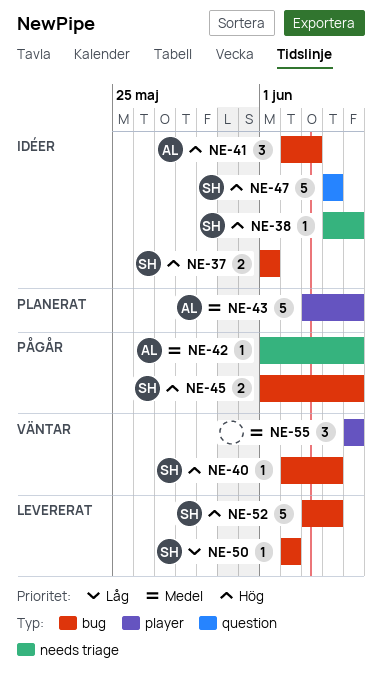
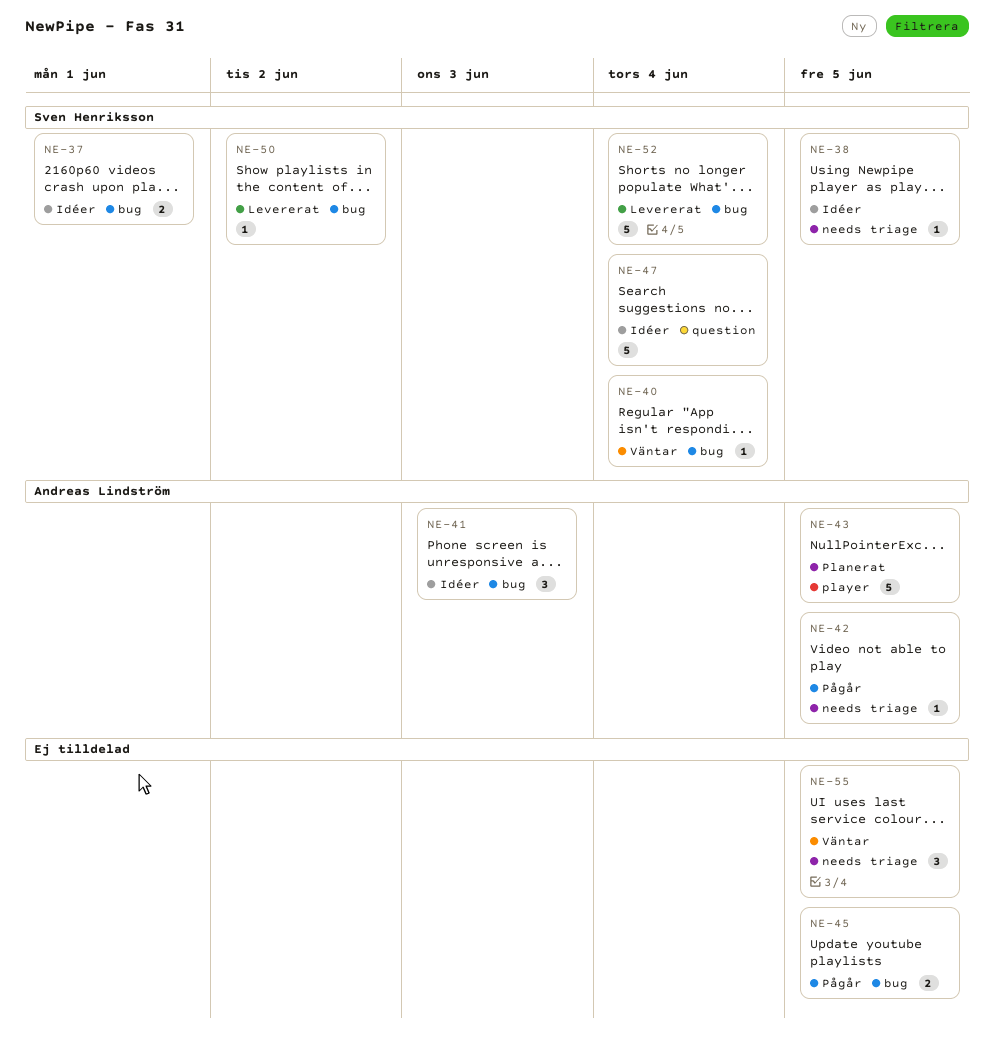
NE-45, owner: Sven Henriksson -> none
NE-55, label: player -> needs triage

